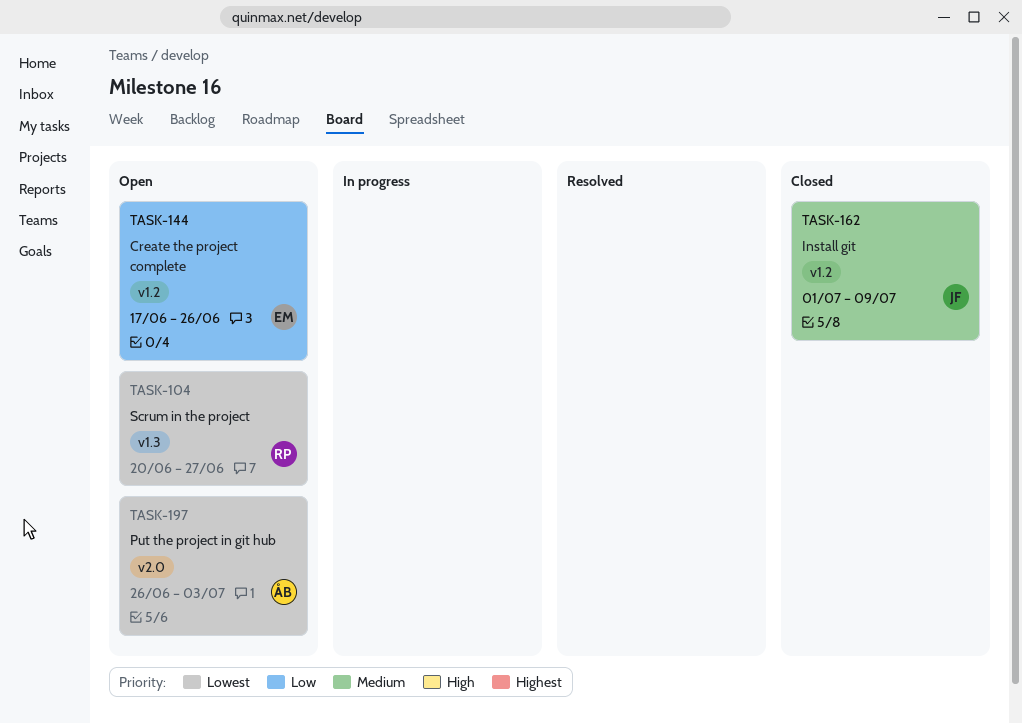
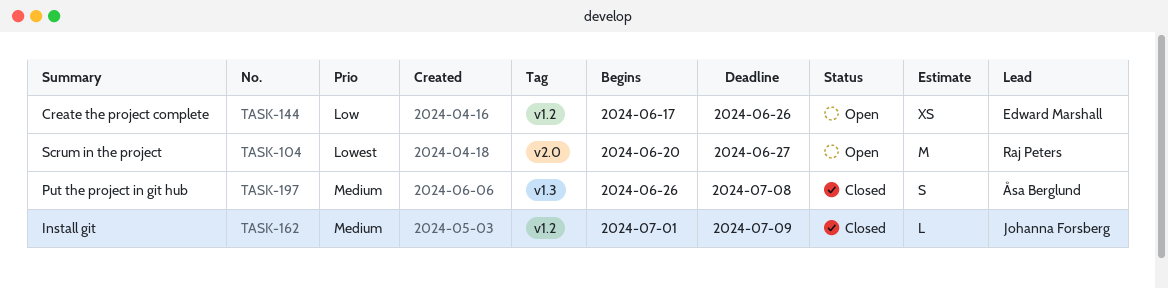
TASK-104, label: v1.3 -> v2.0
TASK-197, status: Open -> Closed
TASK-197, priority: Lowest -> Medium
TASK-197, label: v2.0 -> v1.3
TASK-197, due: Jul 3 -> Jul 8

